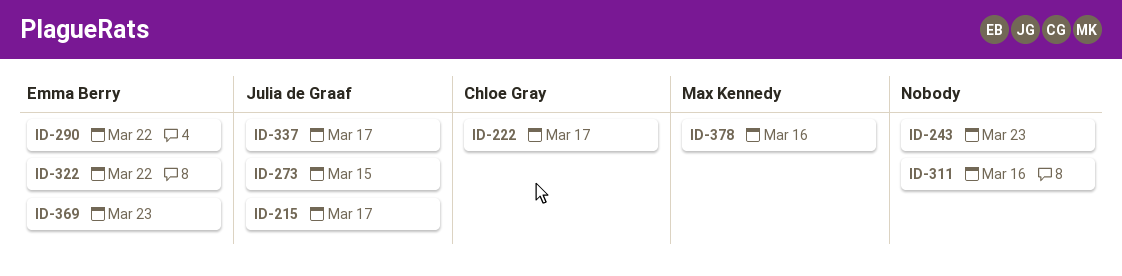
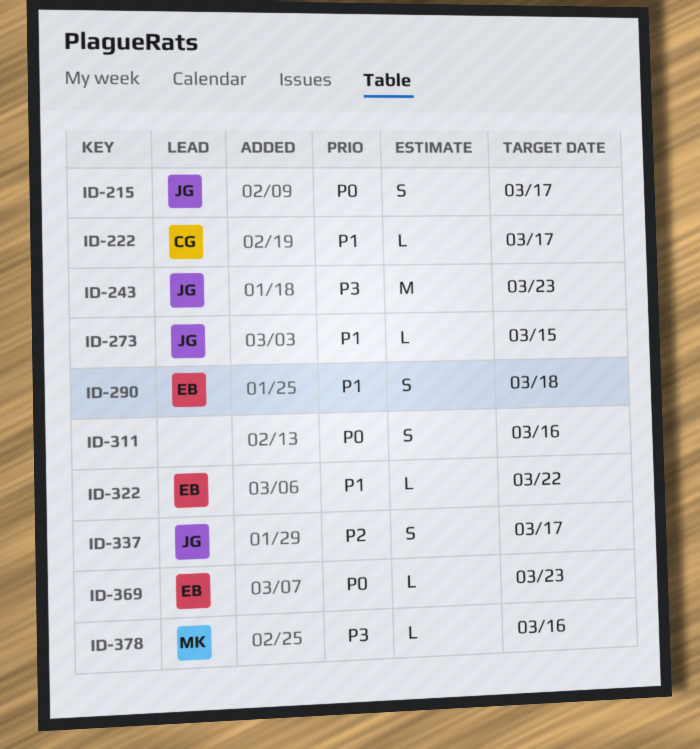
ID-243, owner: none -> Julia de Graaf
ID-290, due: Mar 22 -> Mar 18

